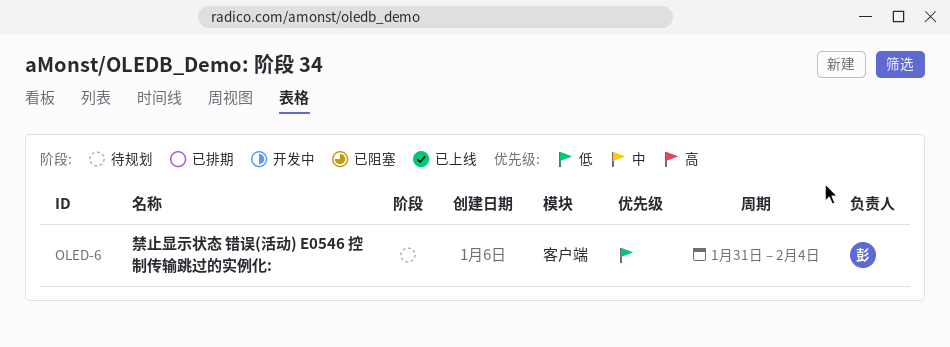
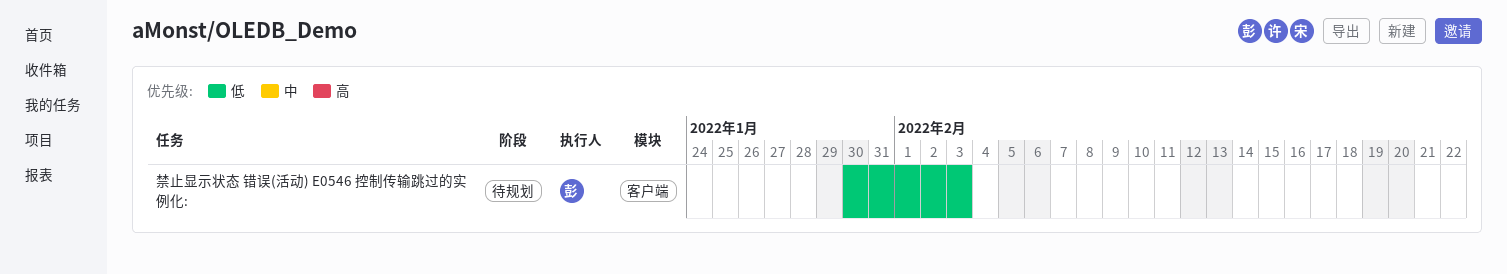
禁止显示状态 错误(活动) E0546 控制传输跳过的实例化:, start: Jan 31 -> Jan 30
禁止显示状态 错误(活动) E0546 控制传输跳过的实例化:, due: Feb 4 -> Feb 3

